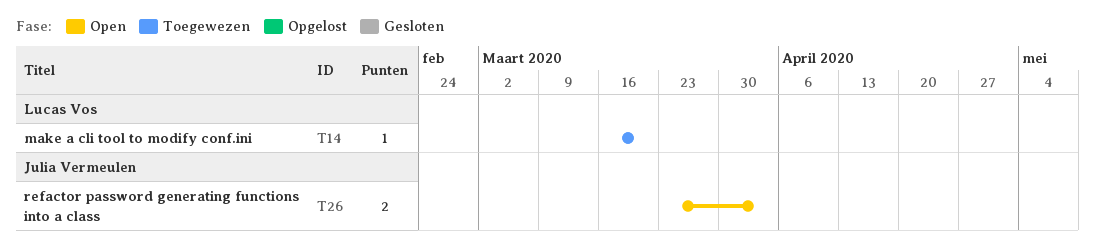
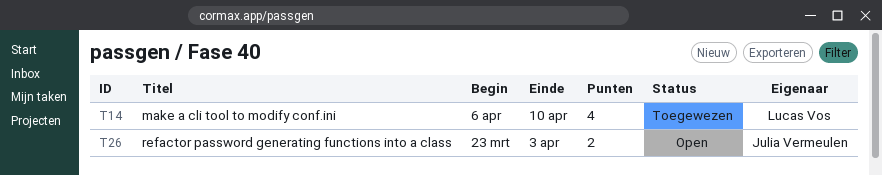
T14, estimate: 1 -> 4
T14, start: Mar 16 -> Apr 6
T14, due: Mar 20 -> Apr 10

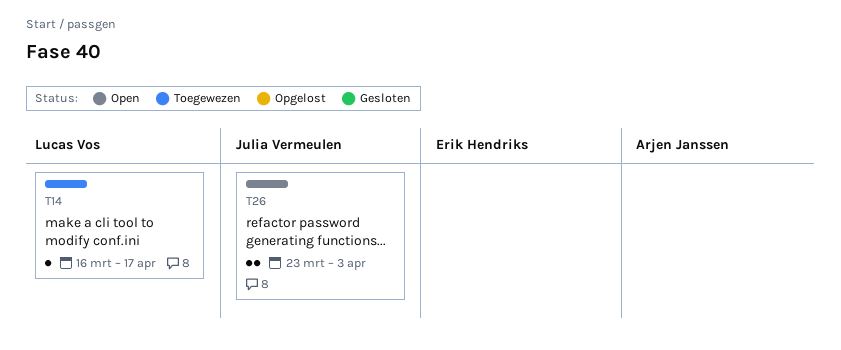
T14, estimate: 4 -> 1
T14, start: Apr 6 -> Mar 16
T14, due: Apr 10 -> Apr 17

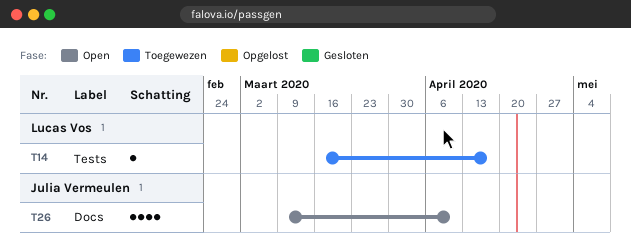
T26, estimate: 2 -> 4
T26, start: Mar 23 -> Mar 9
T26, due: Apr 3 -> Apr 10

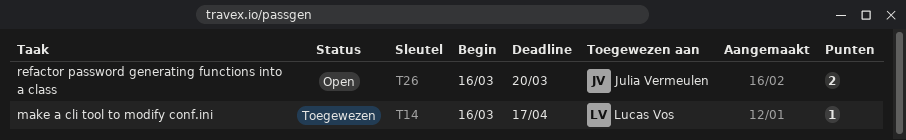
T26, estimate: 4 -> 2
T26, start: Mar 9 -> Mar 16
T26, due: Apr 10 -> Mar 20

